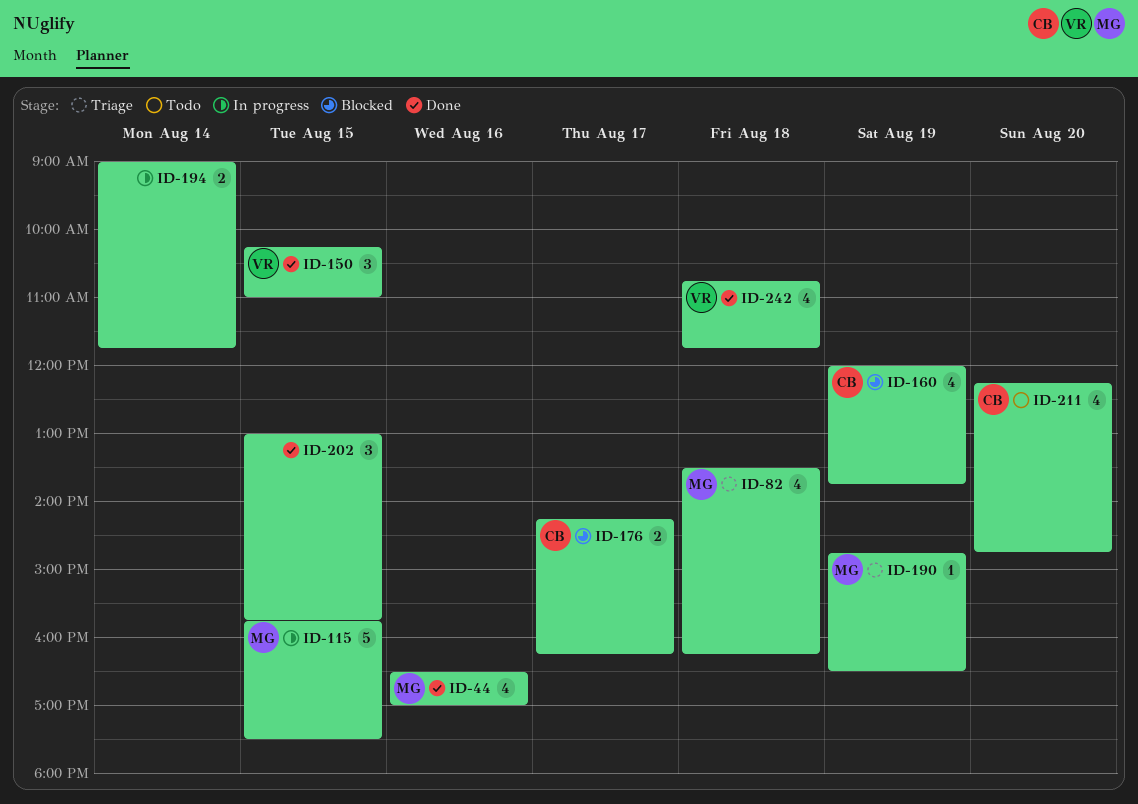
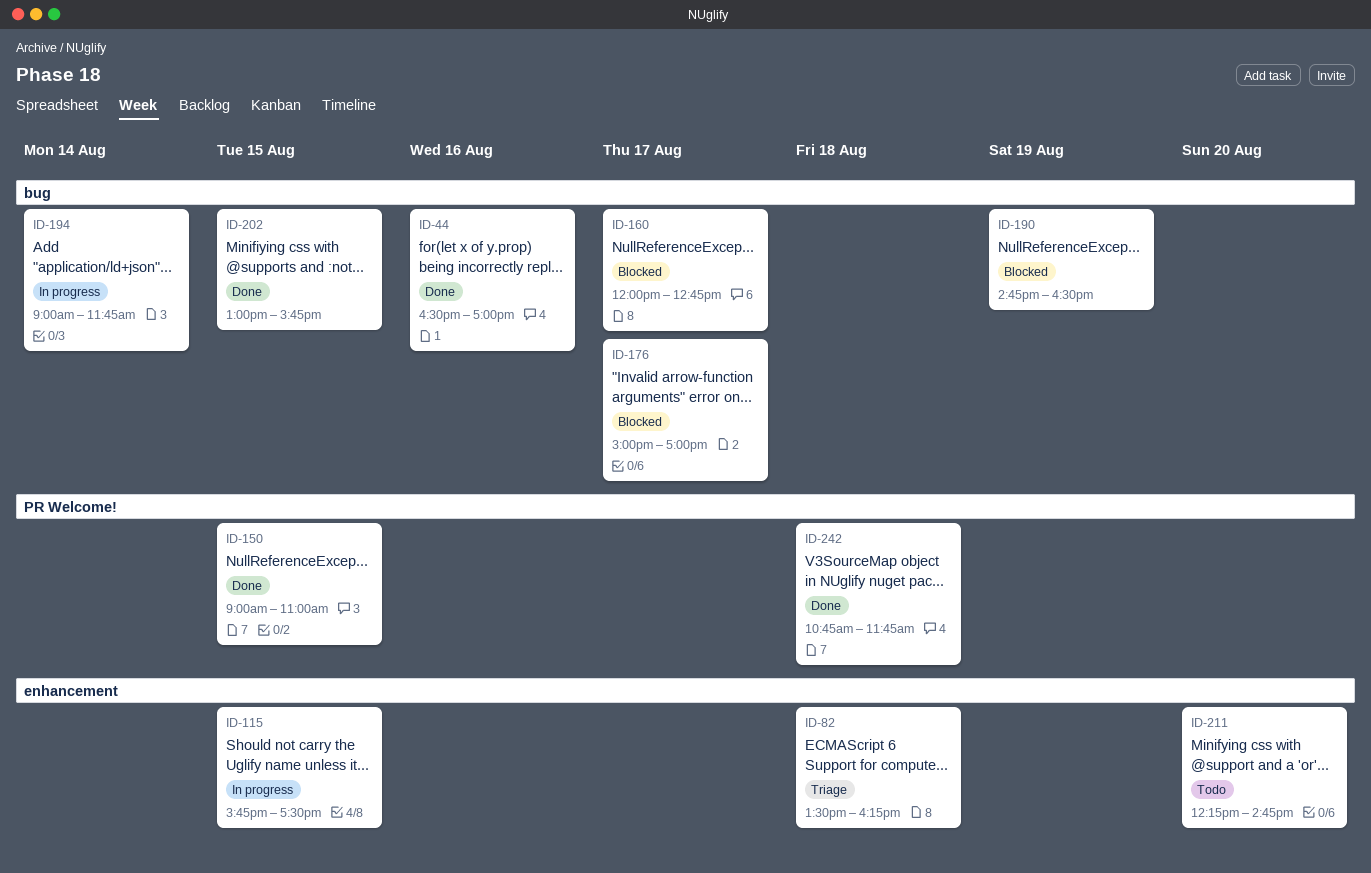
ID-150, begins: 10:15 -> 09:00
ID-160, day: Aug 19 -> Aug 17
ID-160, ends: 13:45 -> 12:45
ID-176, begins: 14:15 -> 15:00
ID-176, ends: 16:15 -> 17:00
ID-190, status: Triage -> Blocked

